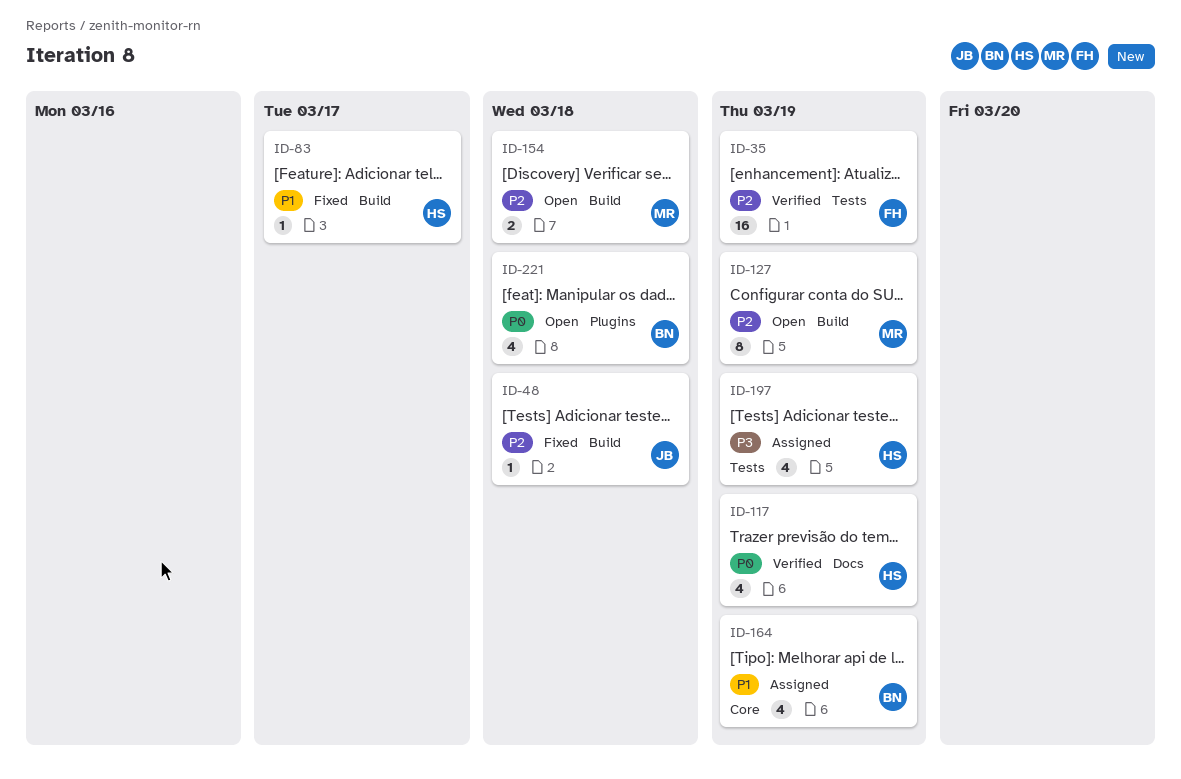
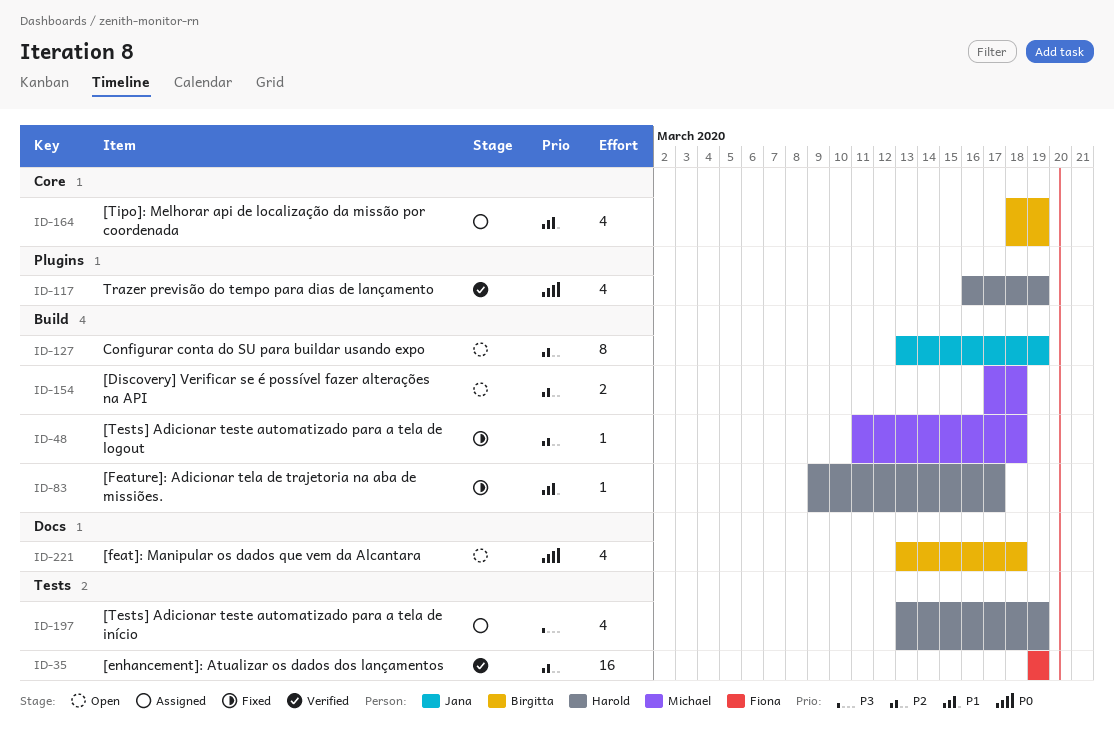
ID-48, owner: Jana -> Michael
ID-117, label: Docs -> Plugins
ID-127, owner: Michael -> Jana
ID-221, label: Plugins -> Docs

